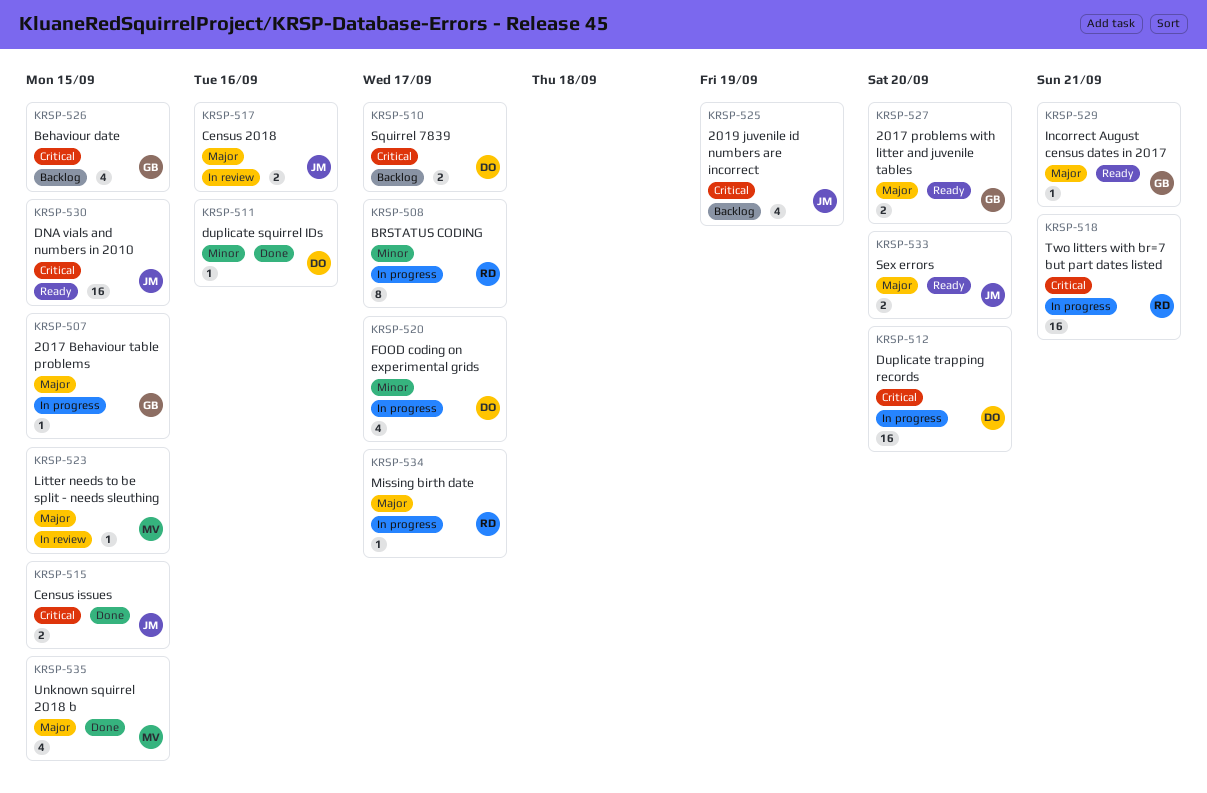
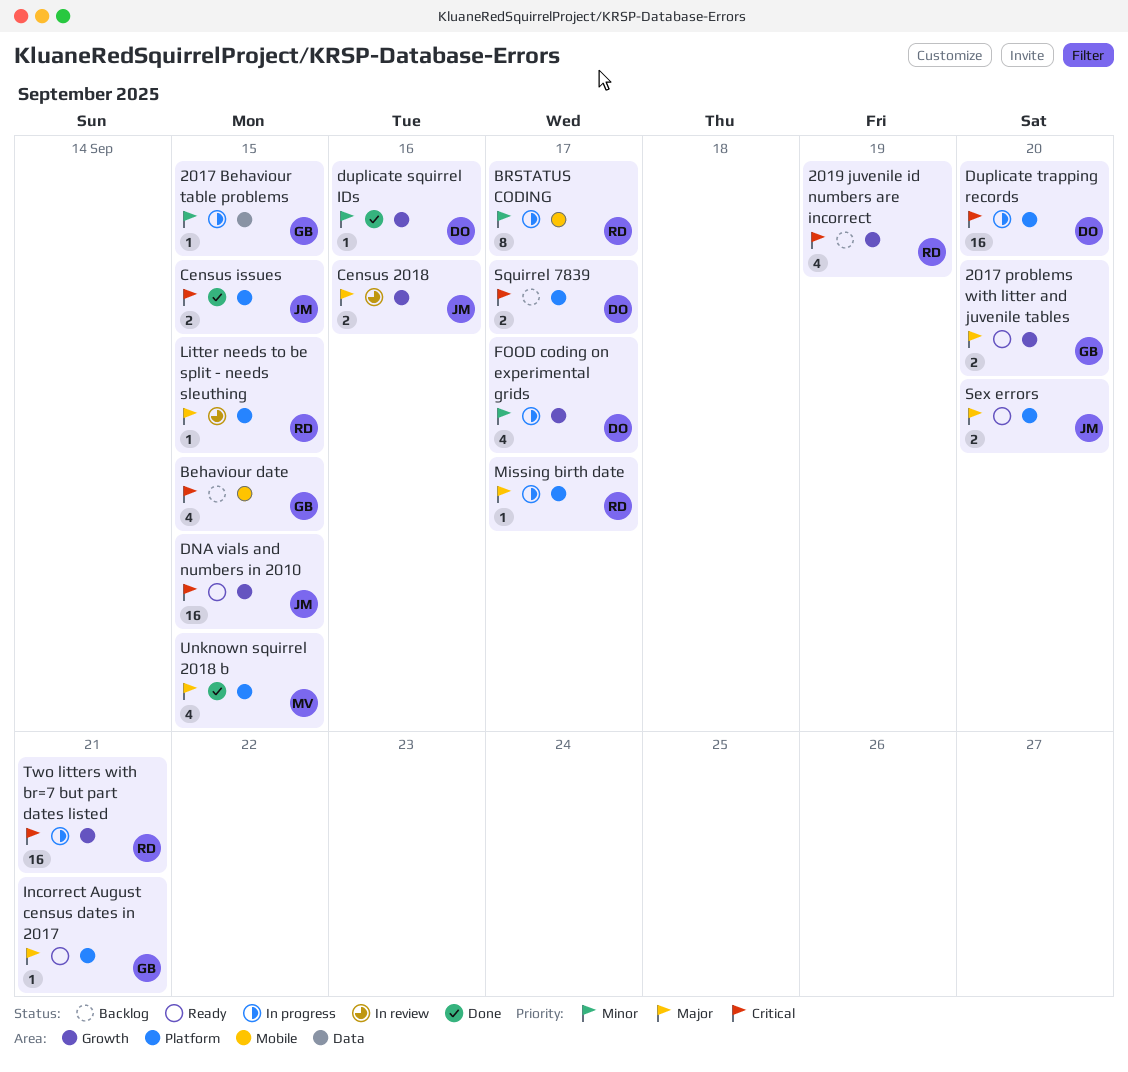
2017 Behaviour table problems, priority: Major -> Minor
2019 juvenile id numbers are incorrect, owner: JM -> RD
Litter needs to be split - needs sleuthing, owner: MV -> RD

